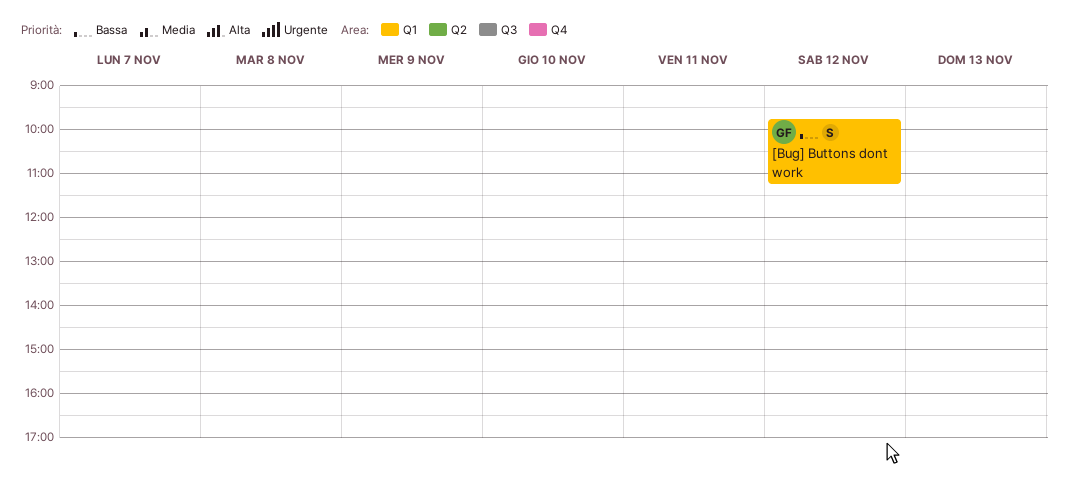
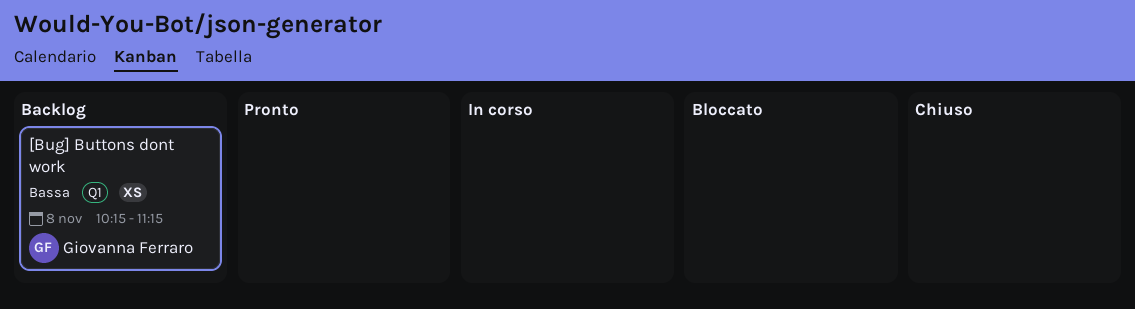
[Bug] Buttons dont work, estimate: S -> XS
[Bug] Buttons dont work, day: Nov 12 -> Nov 8
[Bug] Buttons dont work, begins: 09:45 -> 10:15

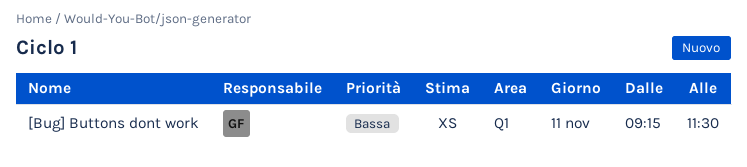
[Bug] Buttons dont work, day: Nov 8 -> Nov 11
[Bug] Buttons dont work, begins: 10:15 -> 09:15
[Bug] Buttons dont work, ends: 11:15 -> 11:30

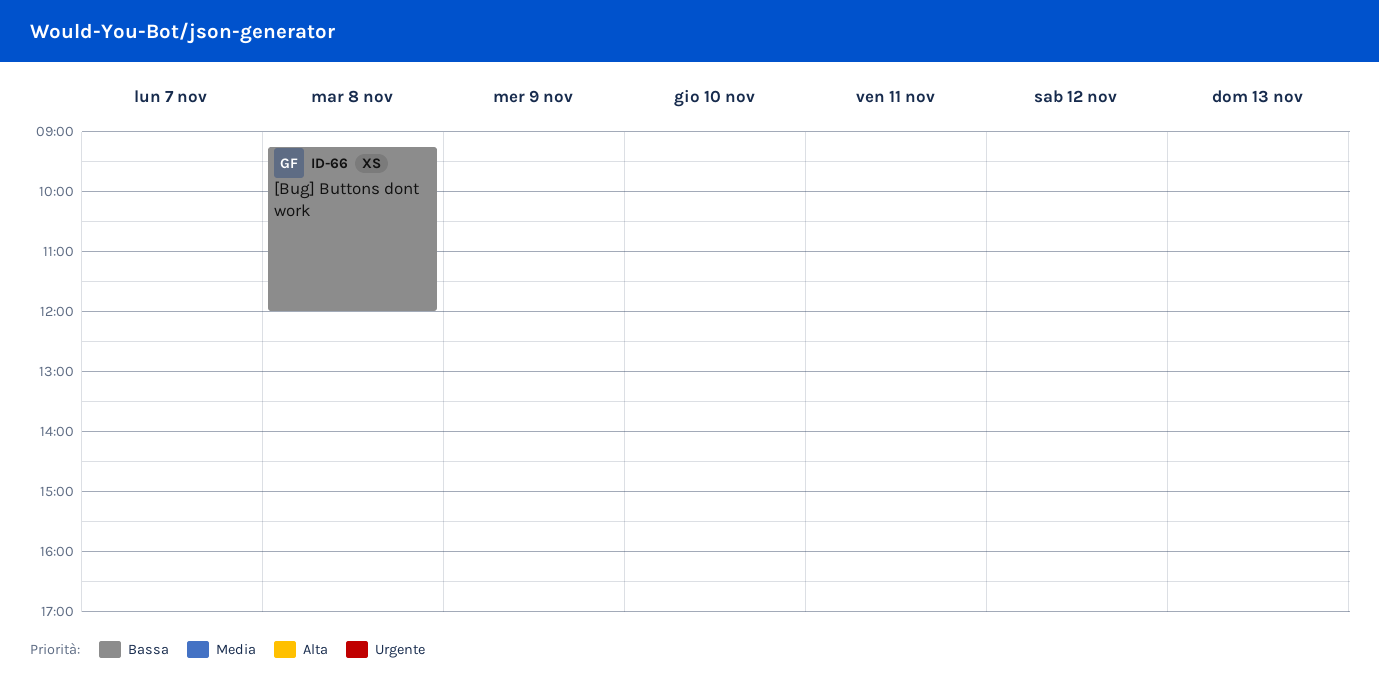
[Bug] Buttons dont work, day: Nov 11 -> Nov 8
[Bug] Buttons dont work, ends: 11:30 -> 12:00

